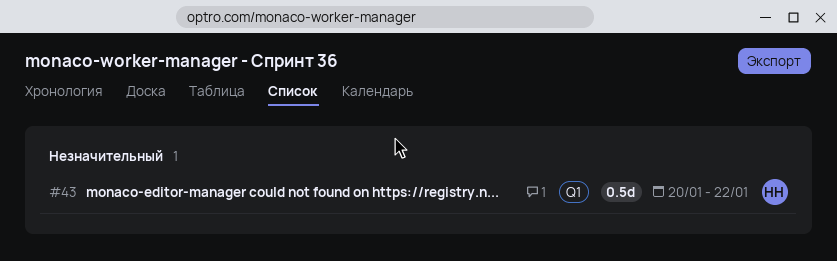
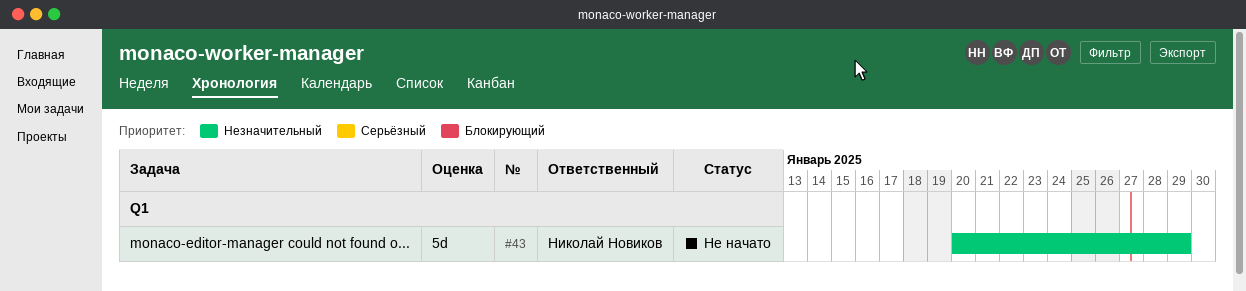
#43, estimate: 0.5d -> 5d
#43, due: Jan 22 -> Jan 29

